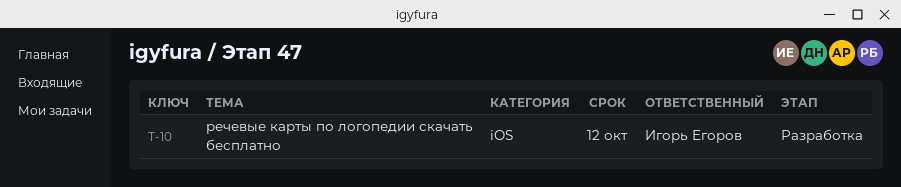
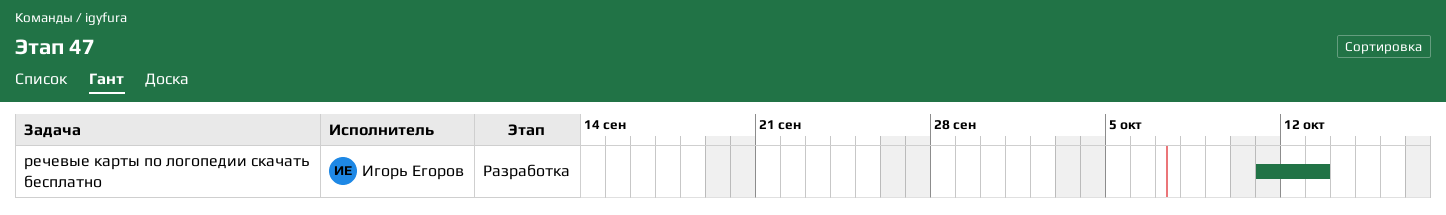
речевые карты по логопедии скачать бесплатно, due: Oct 12 -> Oct 13

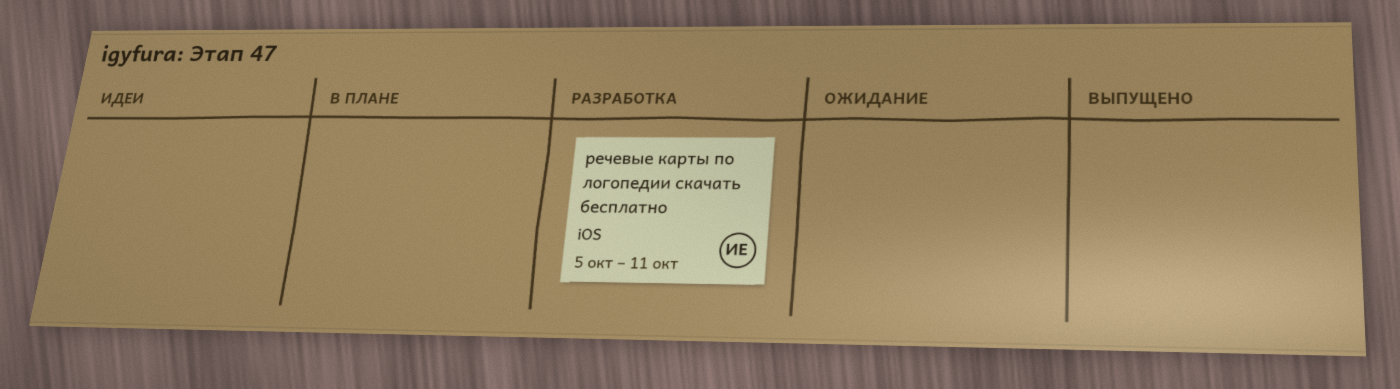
речевые карты по логопедии скачать бесплатно, start: Oct 11 -> Oct 5
речевые карты по логопедии скачать бесплатно, due: Oct 13 -> Oct 11

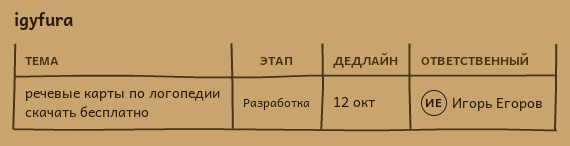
речевые карты по логопедии скачать бесплатно, due: Oct 11 -> Oct 12

